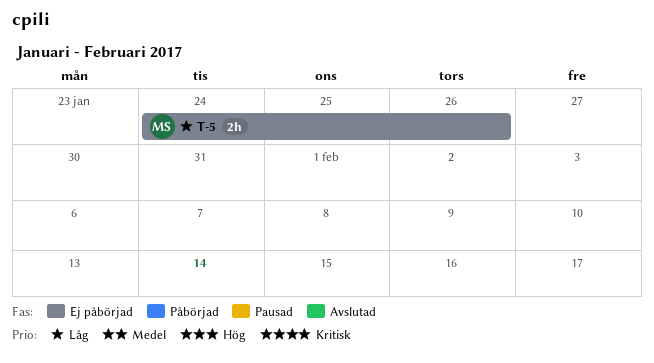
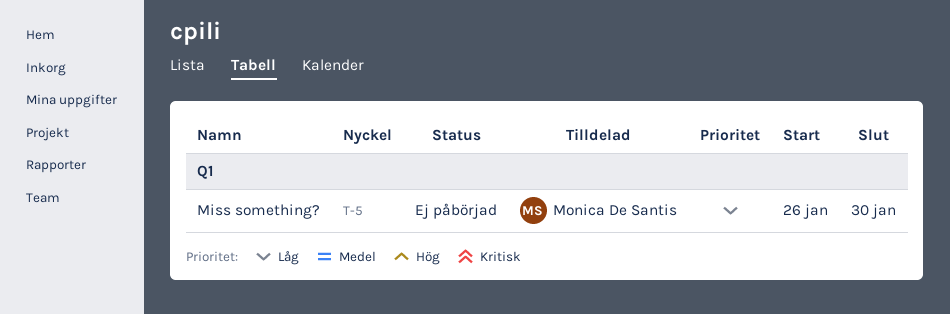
T-5, start: Jan 24 -> Jan 26
T-5, due: Jan 26 -> Jan 30

